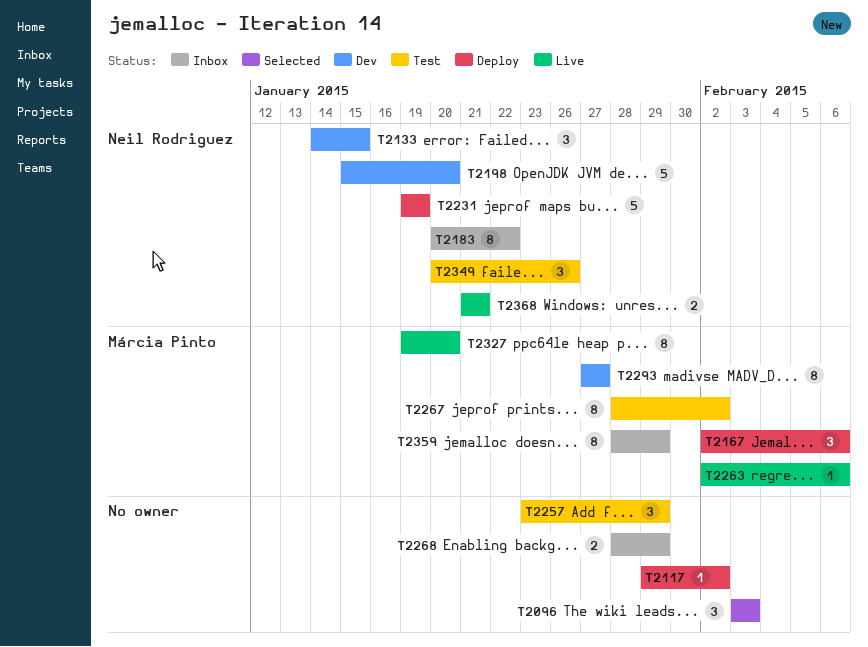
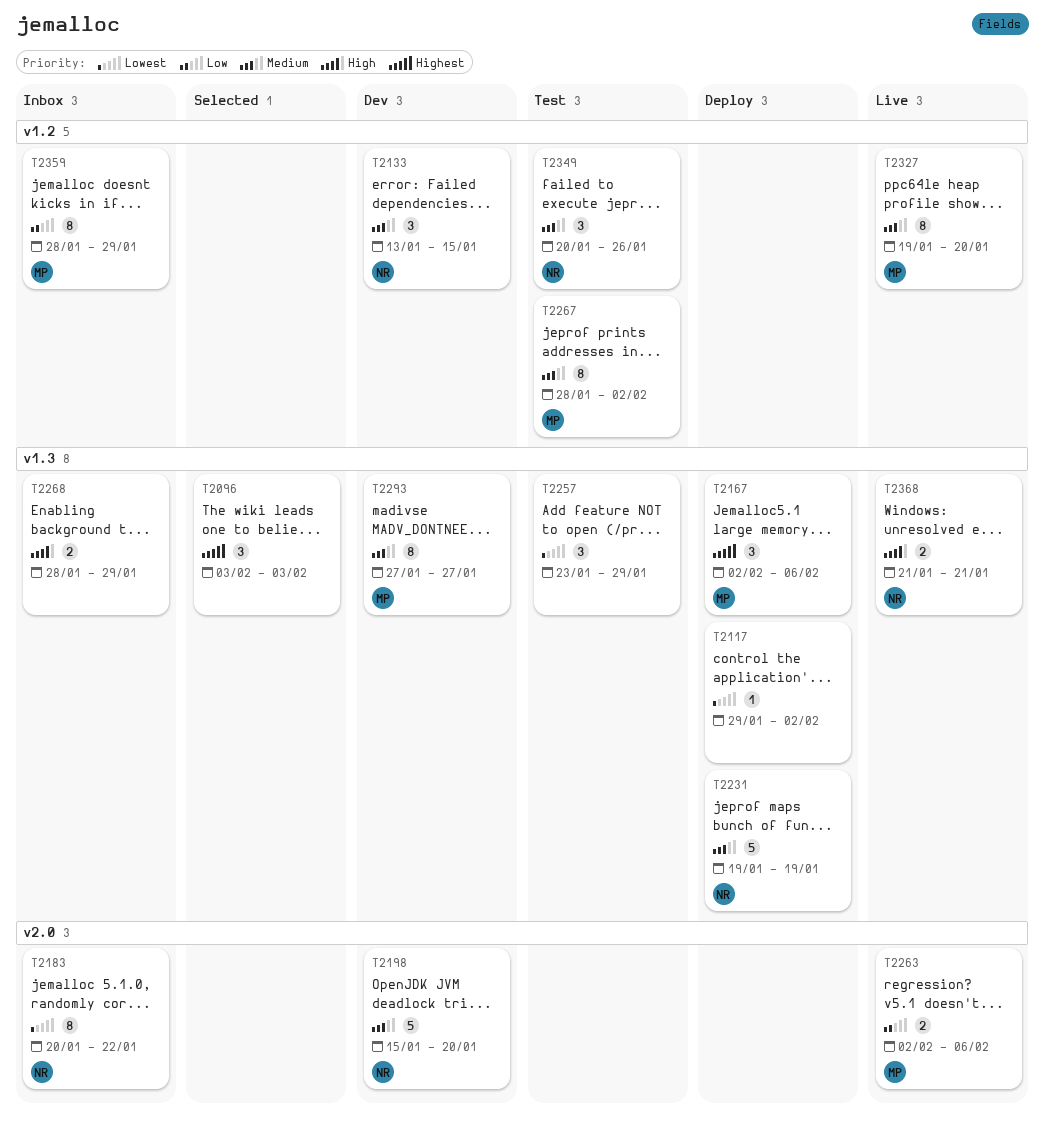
T2133, start: Jan 14 -> Jan 13
T2263, estimate: 1 -> 2

